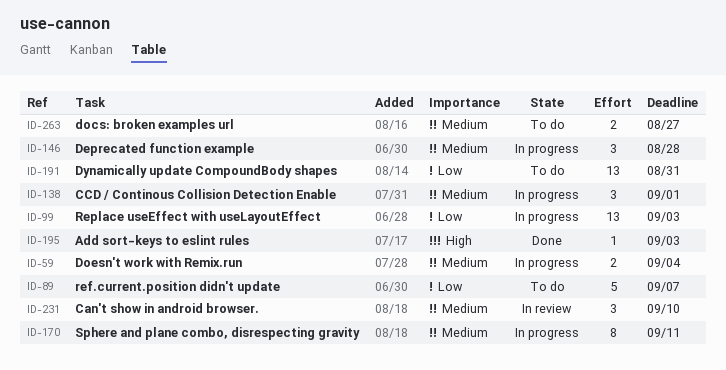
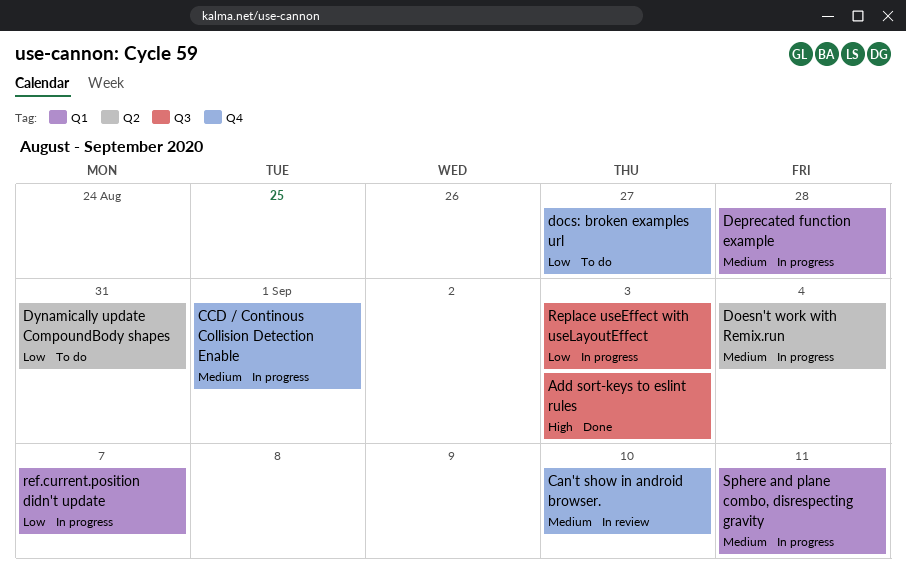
docs: broken examples url, priority: Medium -> Low
ref.current.position didn't update, status: To do -> In progress

